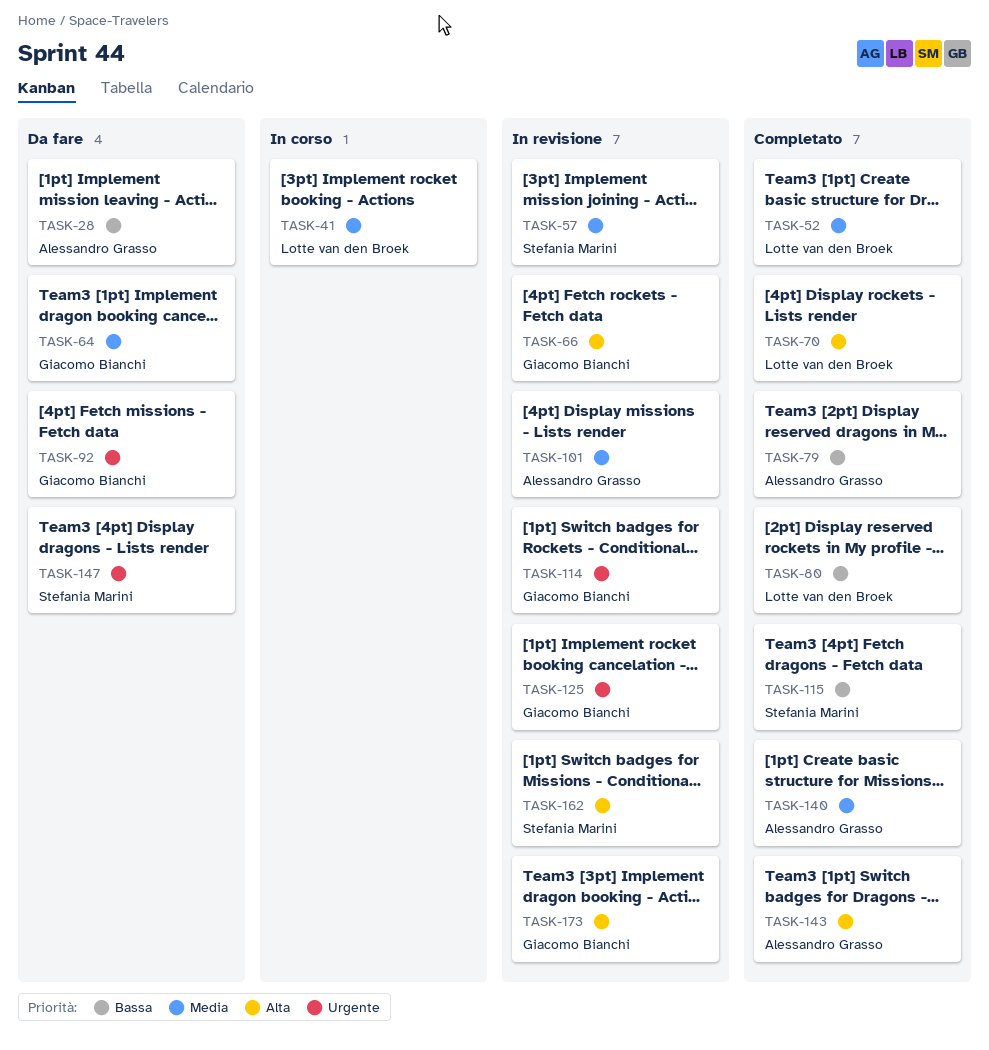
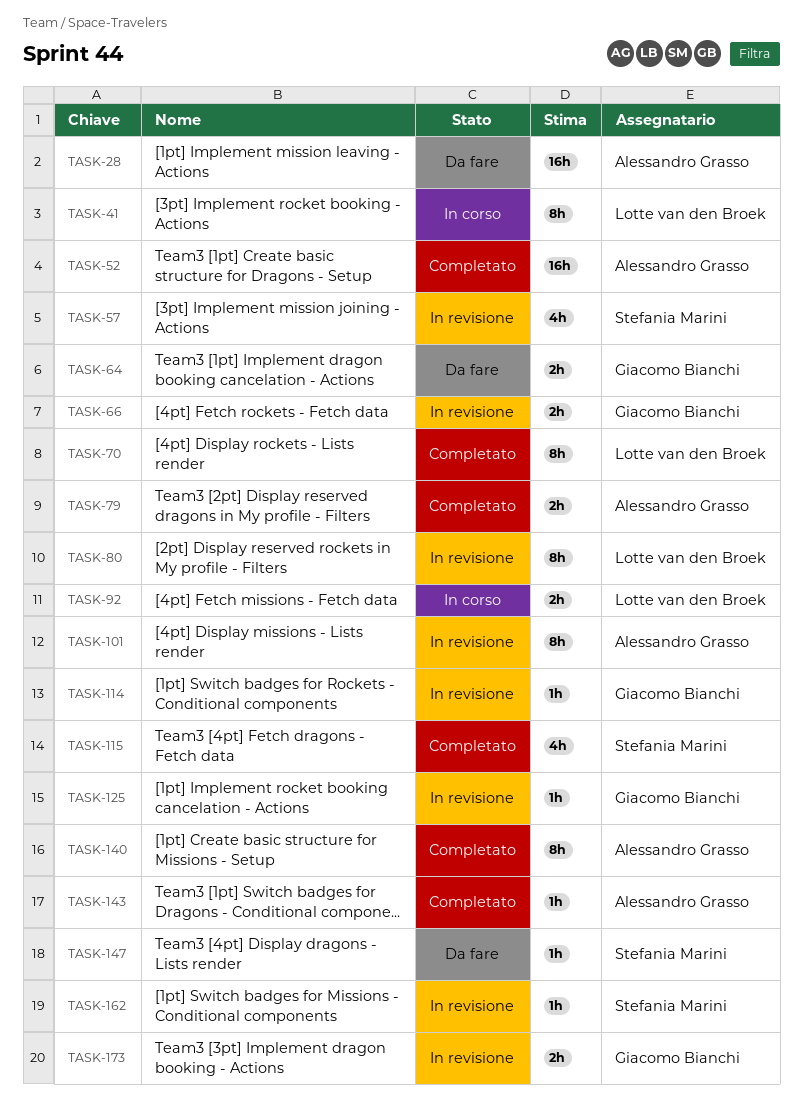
TASK-52, owner: Lotte van den Broek -> Alessandro Grasso
TASK-80, status: Completato -> In revisione
TASK-92, status: Da fare -> In corso
TASK-92, owner: Giacomo Bianchi -> Lotte van den Broek

